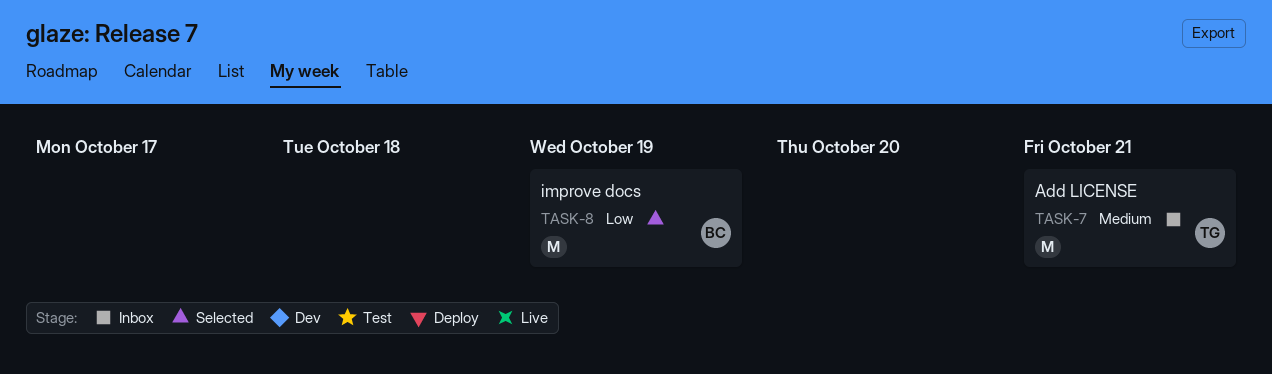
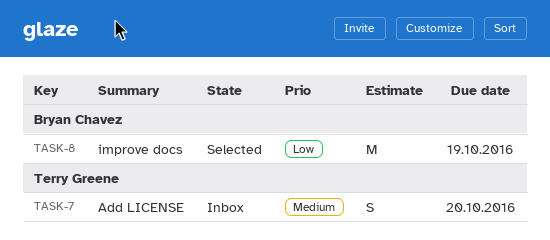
TASK-7, estimate: M -> S
TASK-7, due: Oct 21 -> Oct 20

